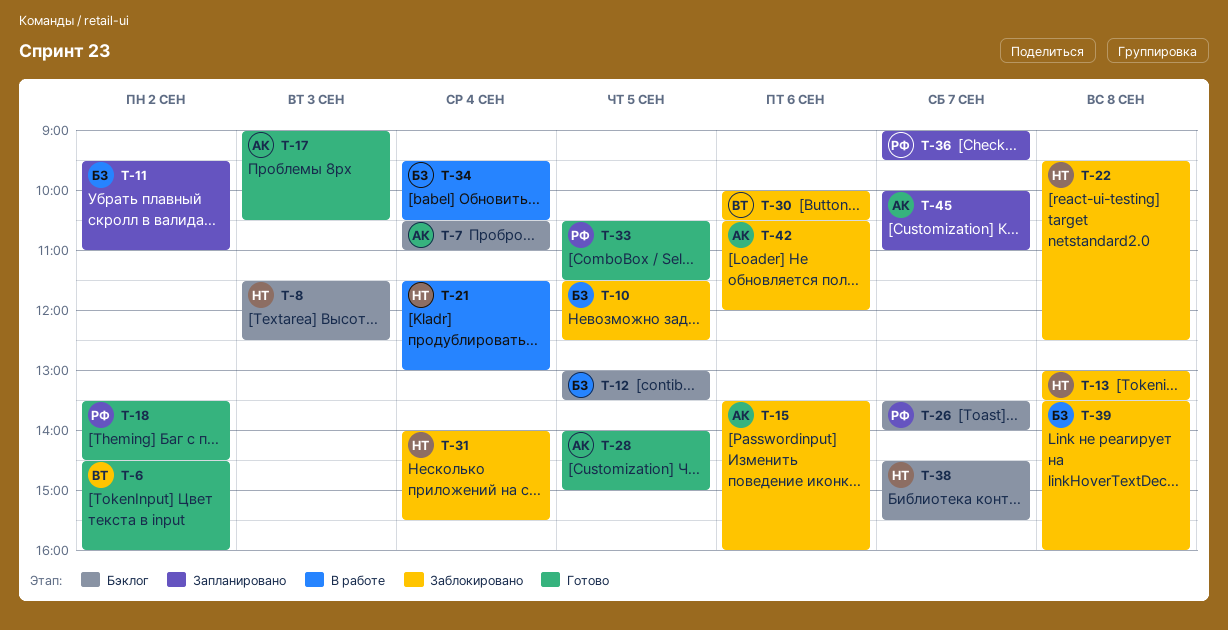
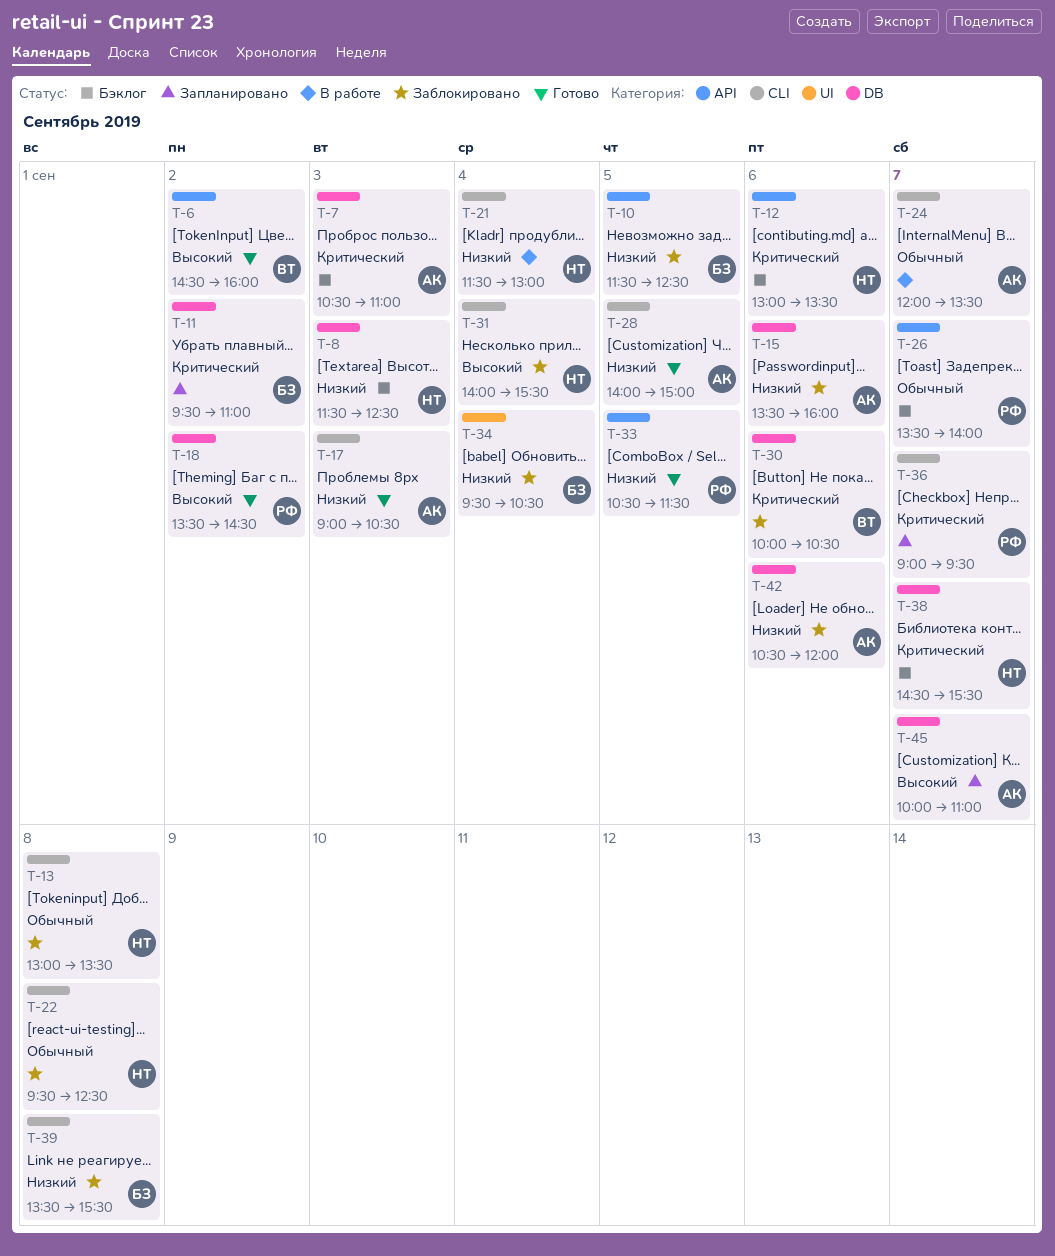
T-7, day: Sep 4 -> Sep 3
T-12, owner: БЗ -> НТ
T-12, day: Sep 5 -> Sep 6
T-24: none -> present
T-34, status: В работе -> Заблокировано
T-39, ends: 16:00 -> 15:30

